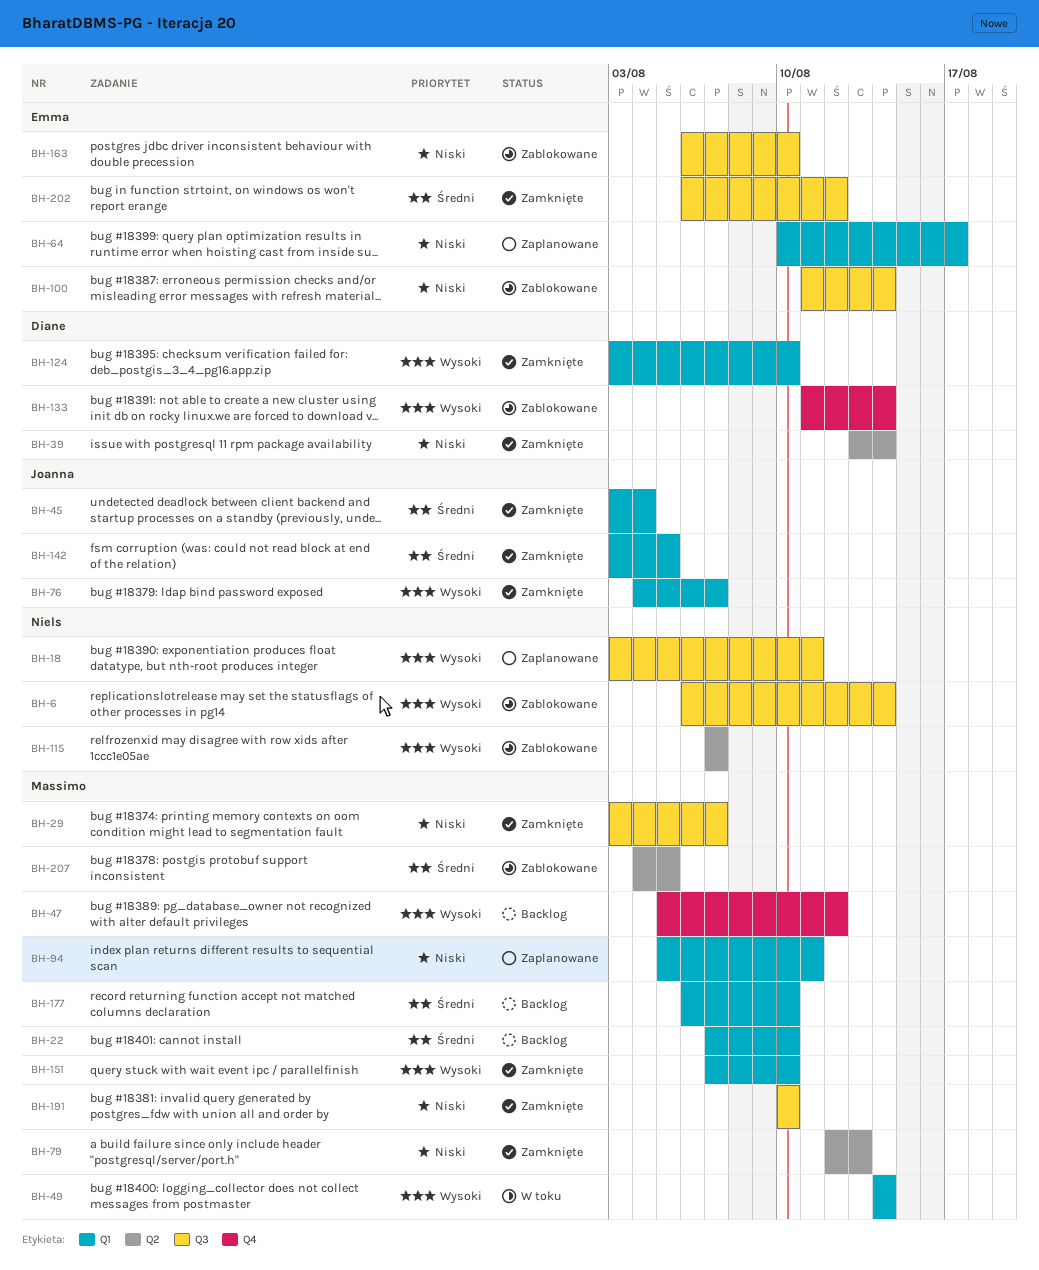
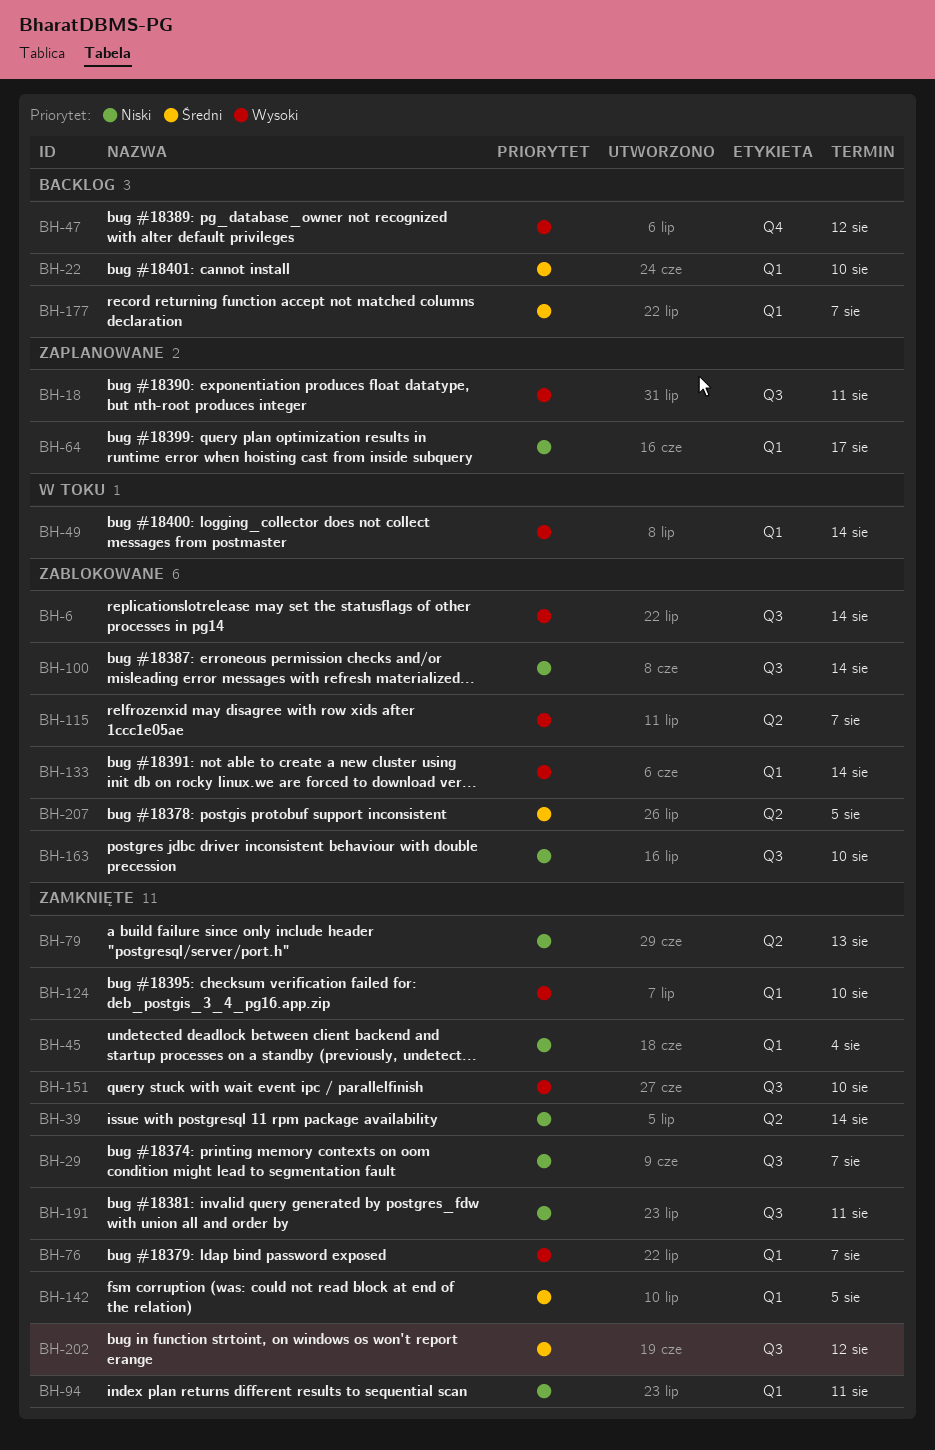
BH-45, priority: Średni -> Niski
BH-94, status: Zaplanowane -> Zamknięte
BH-133, label: Q4 -> Q1
BH-151, label: Q1 -> Q3
BH-177, due: Aug 10 -> Aug 7
BH-191, due: Aug 10 -> Aug 11

